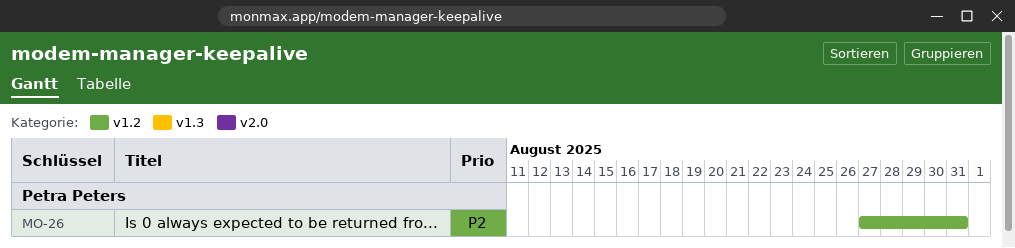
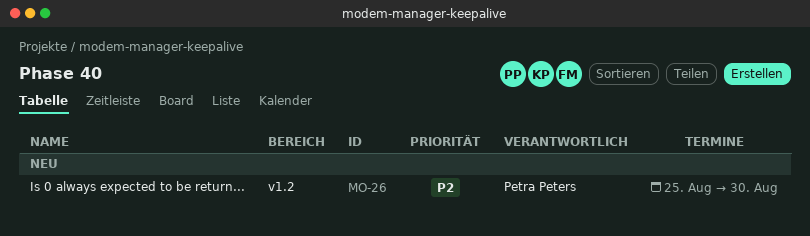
MO-26, start: Aug 27 -> Aug 25
MO-26, due: Aug 31 -> Aug 30

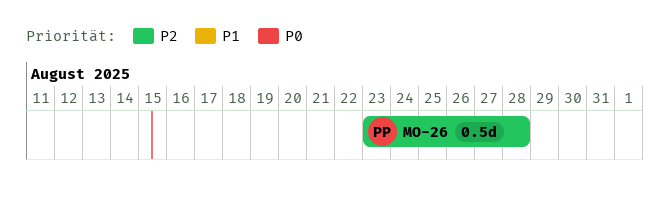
MO-26, start: Aug 25 -> Aug 23
MO-26, due: Aug 30 -> Aug 28

